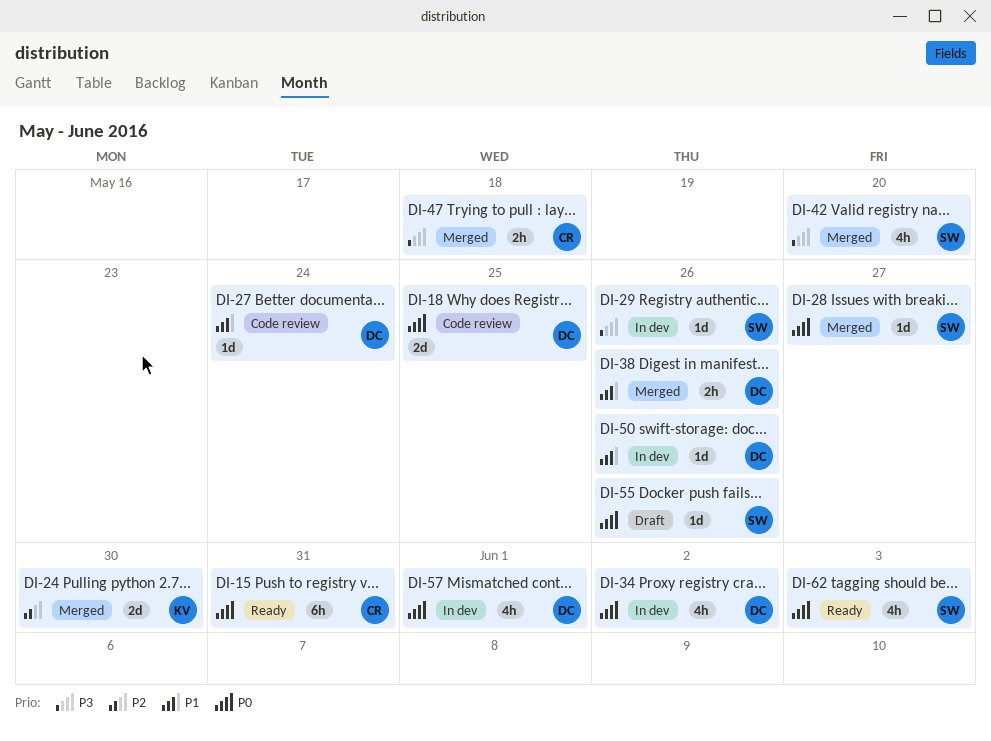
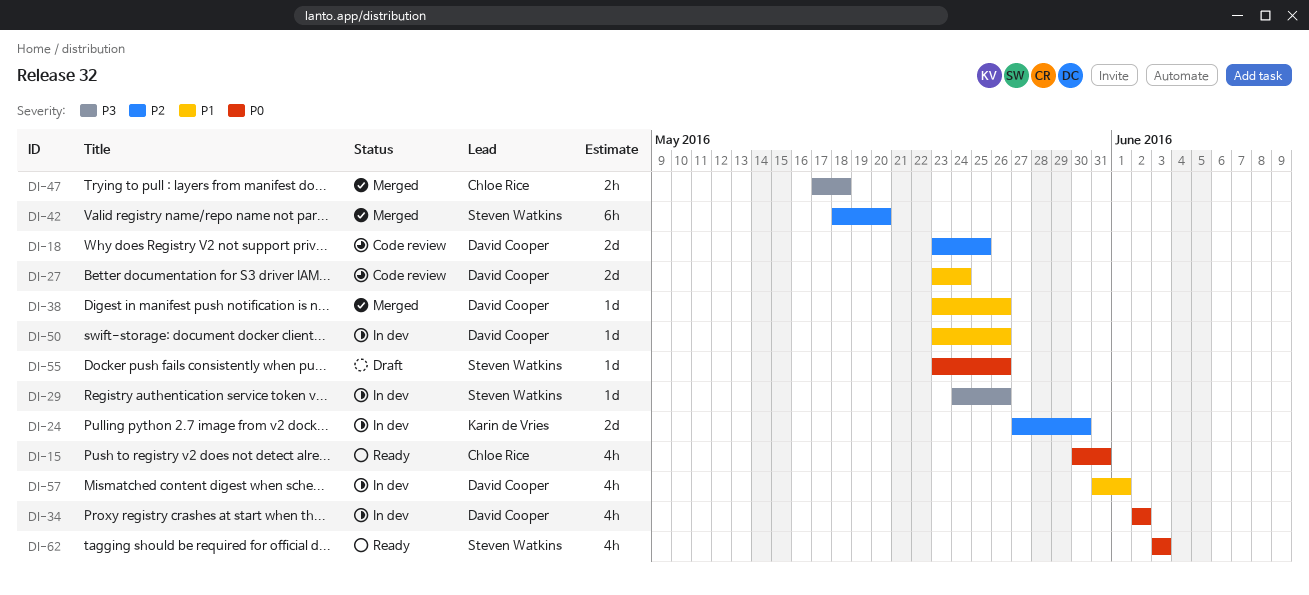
DI-15, estimate: 6h -> 4h
DI-18, priority: P0 -> P2
DI-24, status: Merged -> In dev
DI-27, estimate: 1d -> 2d
DI-28: present -> none
DI-38, estimate: 2h -> 1d
DI-42, priority: P3 -> P2
DI-42, estimate: 4h -> 6h
DI-57, priority: P0 -> P1

